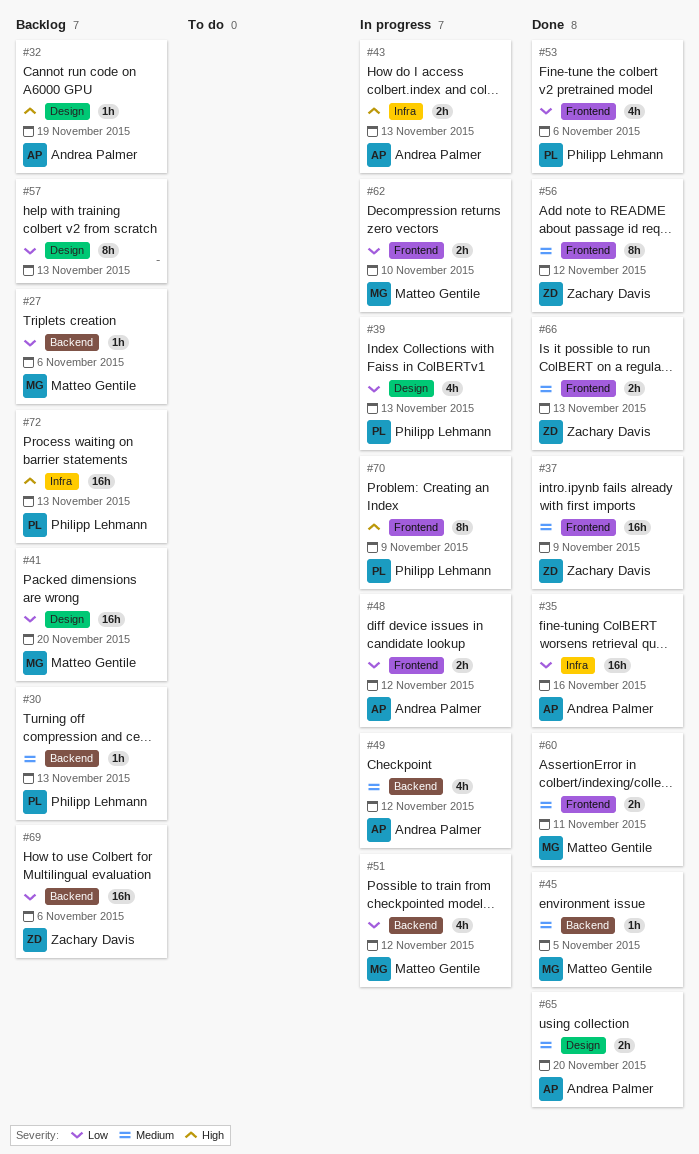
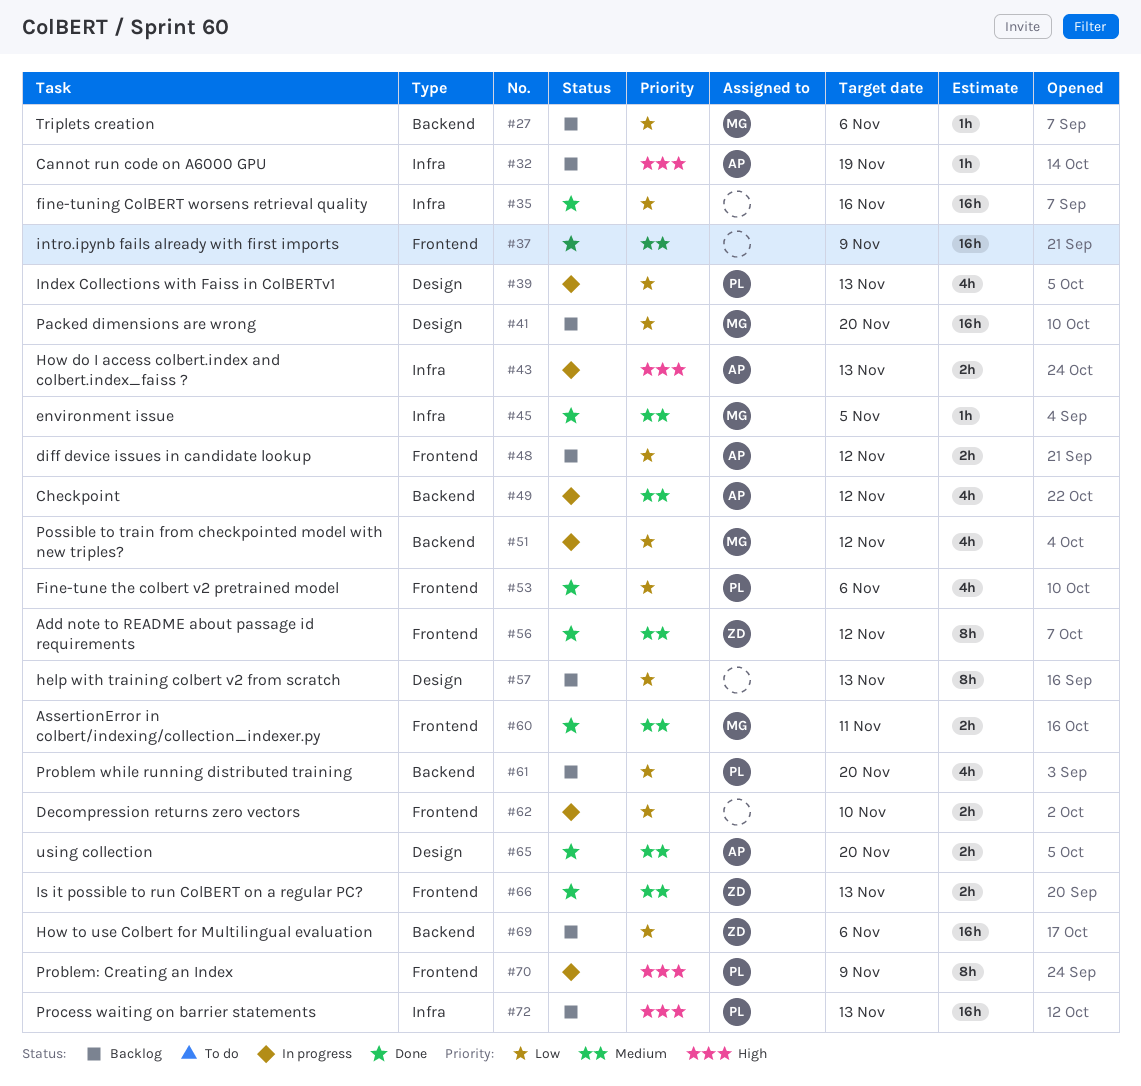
#30: present -> none
#32, label: Design -> Infra
#35, owner: Andrea Palmer -> none
#37, owner: Zachary Davis -> none
#45, label: Backend -> Infra
#48, status: In progress -> Backlog
#61: none -> present
#62, owner: Matteo Gentile -> none

